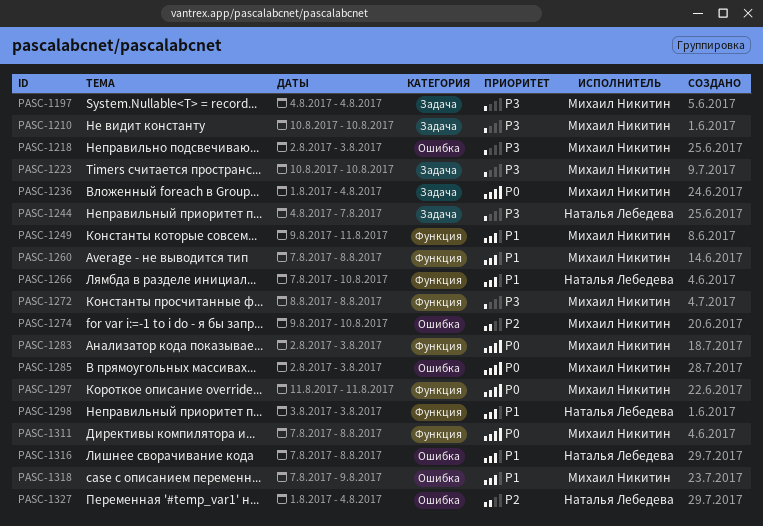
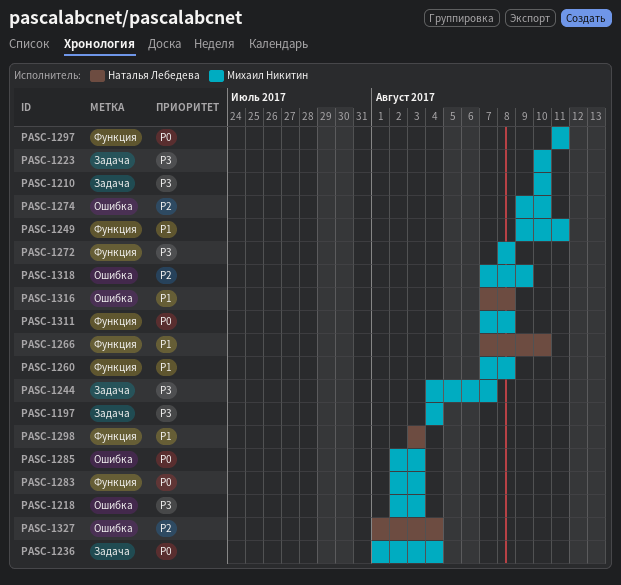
PASC-1244, owner: Наталья Лебедева -> Михаил Никитин
PASC-1318, priority: P1 -> P2

